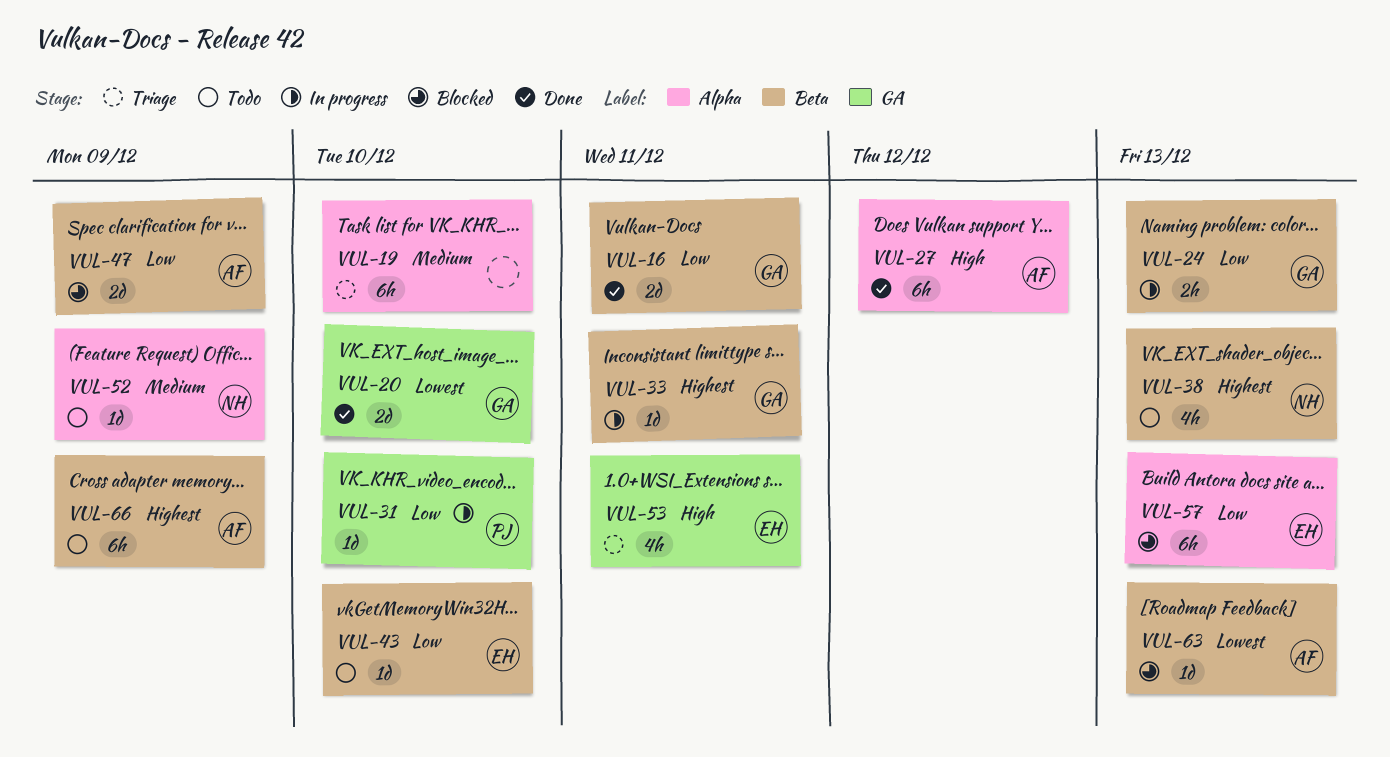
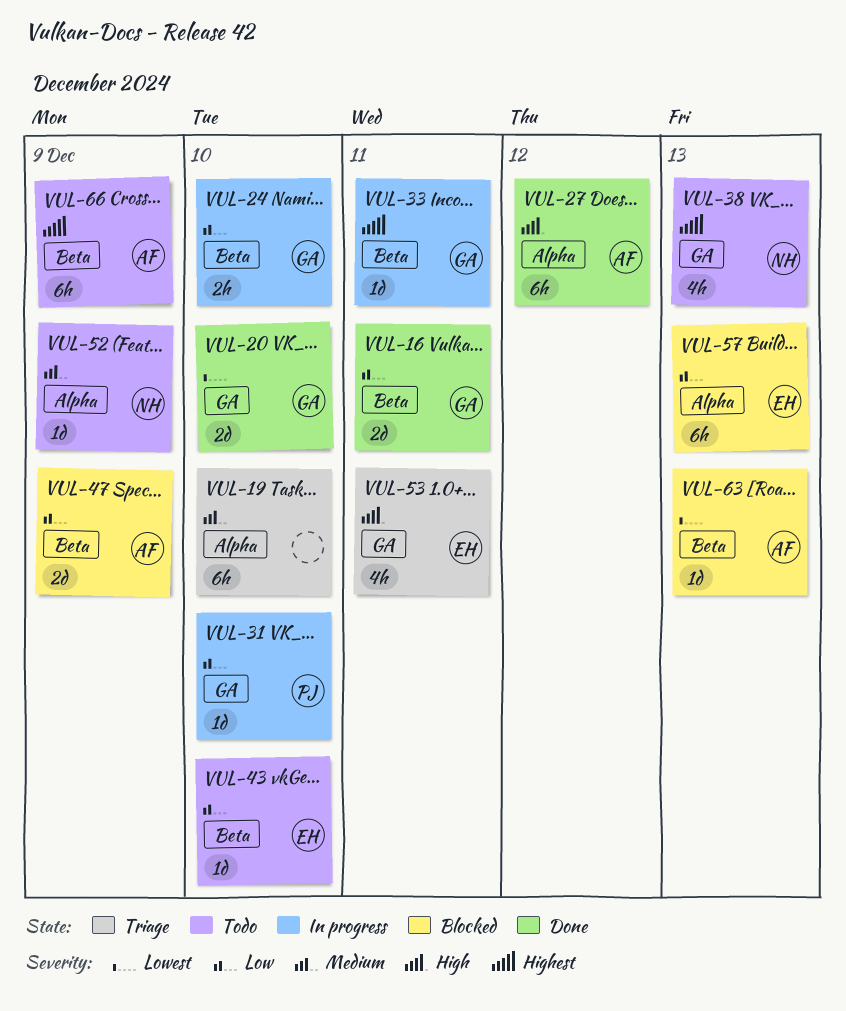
VUL-24, due: Dec 13 -> Dec 10
VUL-38, label: Beta -> GA

